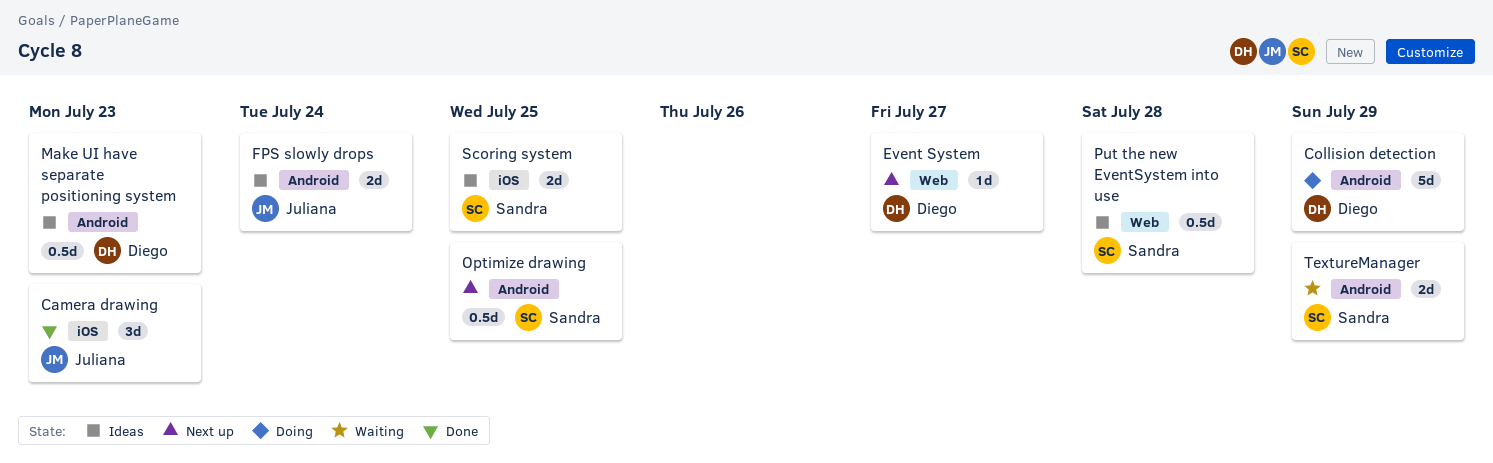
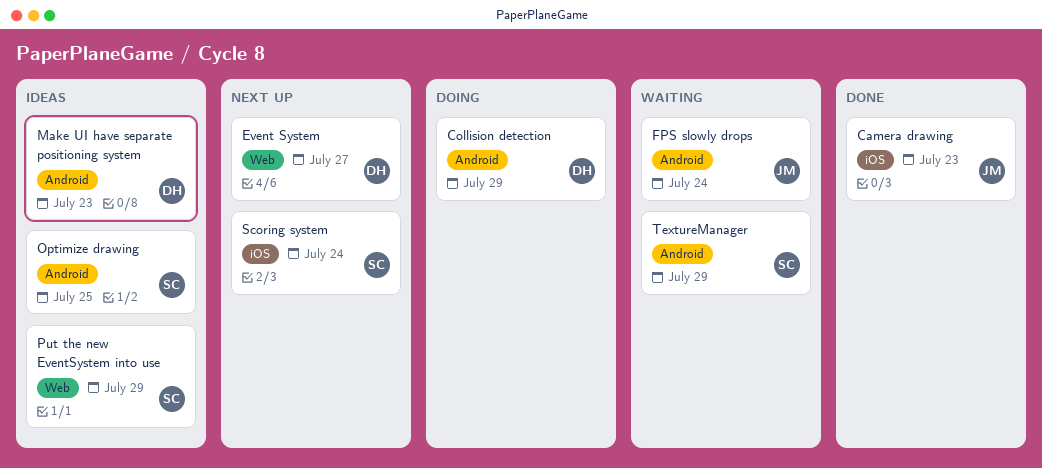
FPS slowly drops, status: Ideas -> Waiting
Optimize drawing, status: Next up -> Ideas
Put the new EventSystem into use, due: Jul 28 -> Jul 29
Scoring system, status: Ideas -> Next up
Scoring system, due: Jul 25 -> Jul 24

